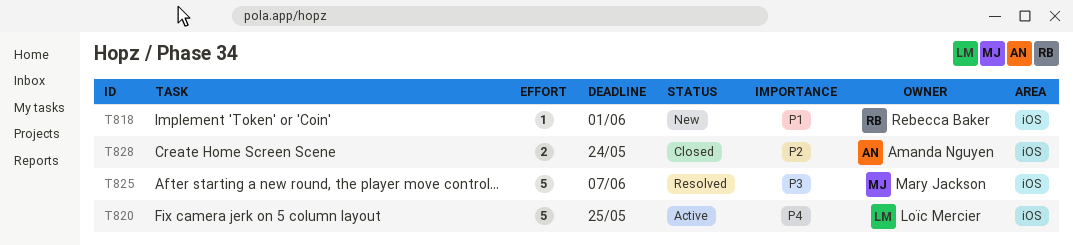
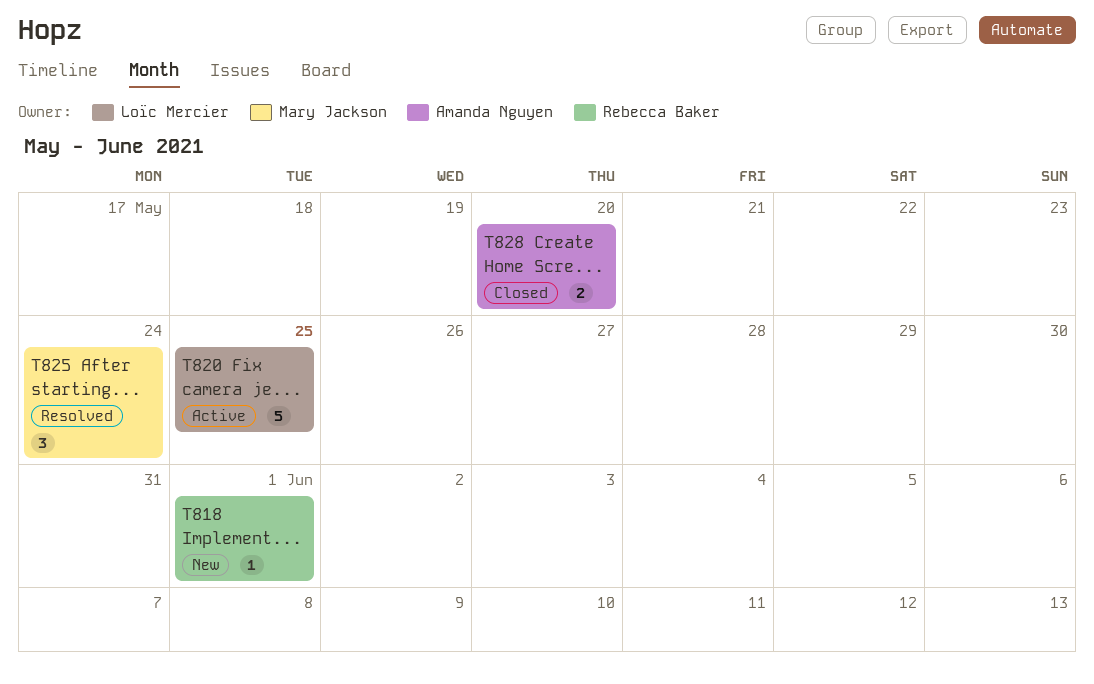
T825, estimate: 5 -> 3
T825, due: Jun 7 -> May 24
T828, due: May 24 -> May 20

